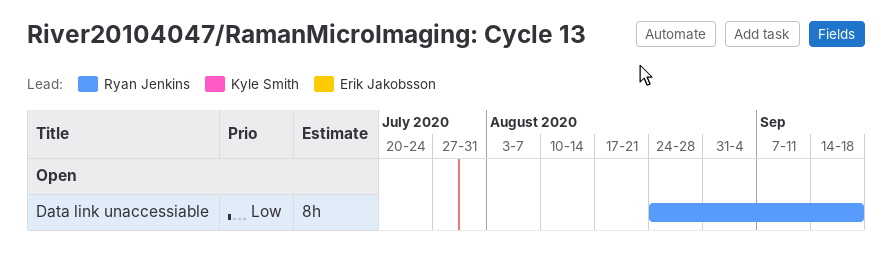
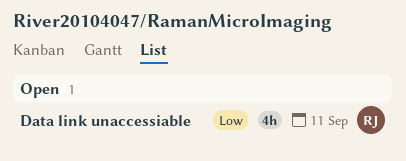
Data link unaccessiable, estimate: 8h -> 4h
Data link unaccessiable, due: Sep 18 -> Sep 11

